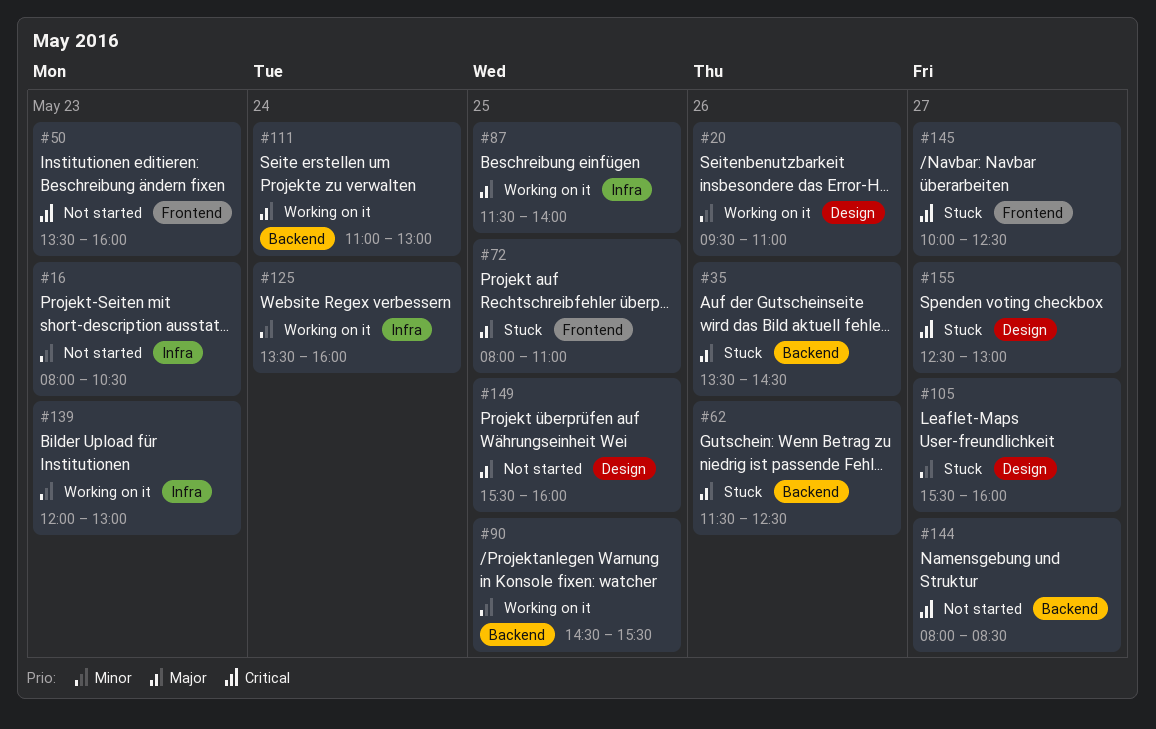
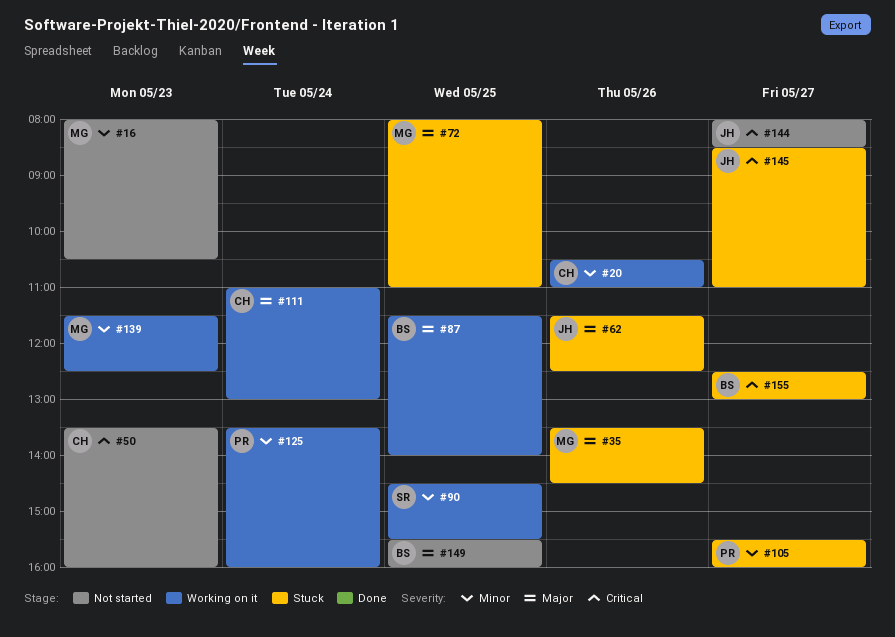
#20, begins: 09:30 -> 10:30
#139, begins: 12:00 -> 11:30
#139, ends: 13:00 -> 12:30
#145, begins: 10:00 -> 08:30
#145, ends: 12:30 -> 11:00

